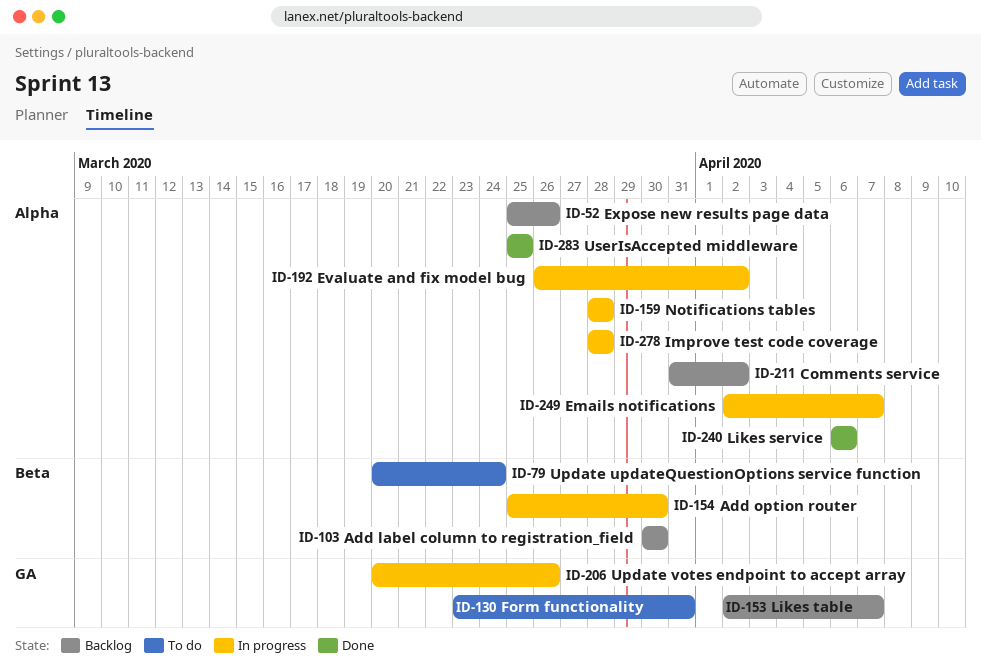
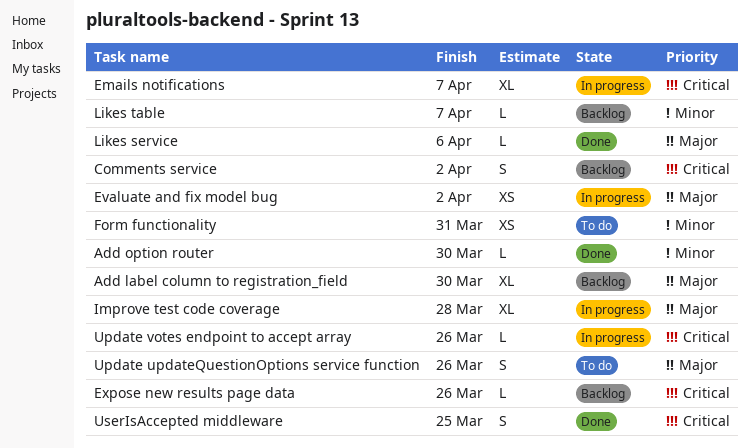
Add option router, status: In progress -> Done
Notifications tables: present -> none
Update updateQuestionOptions service function, due: Mar 24 -> Mar 26

